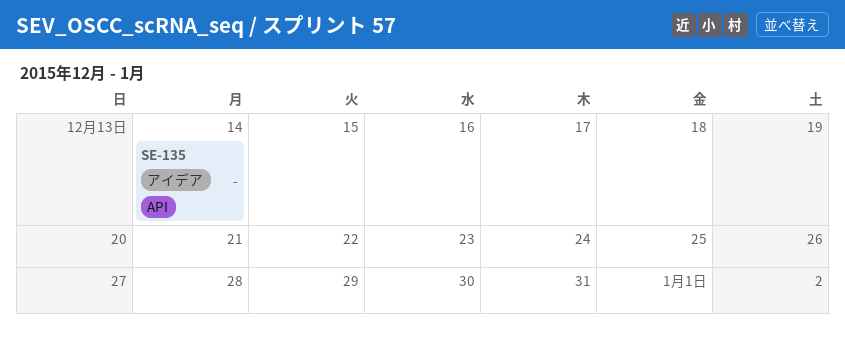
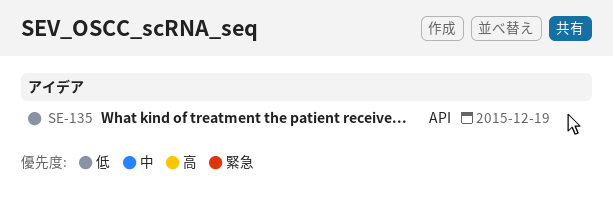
SE-135, due: Dec 14 -> Dec 19

